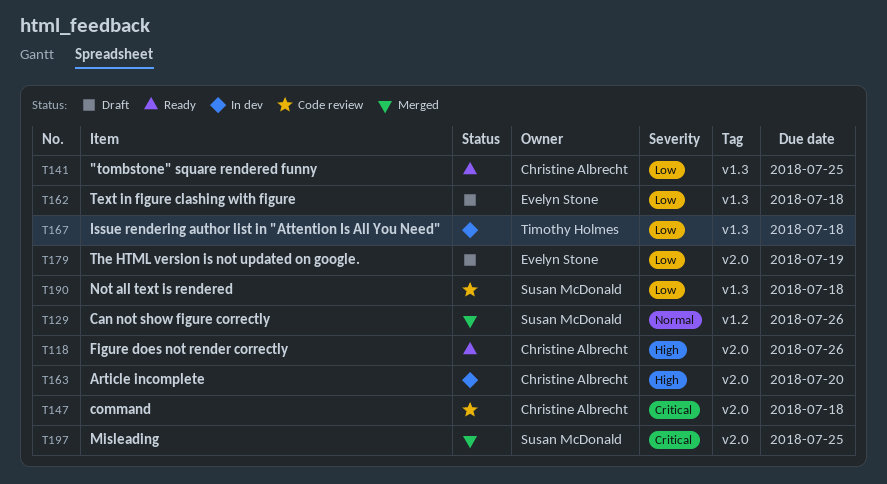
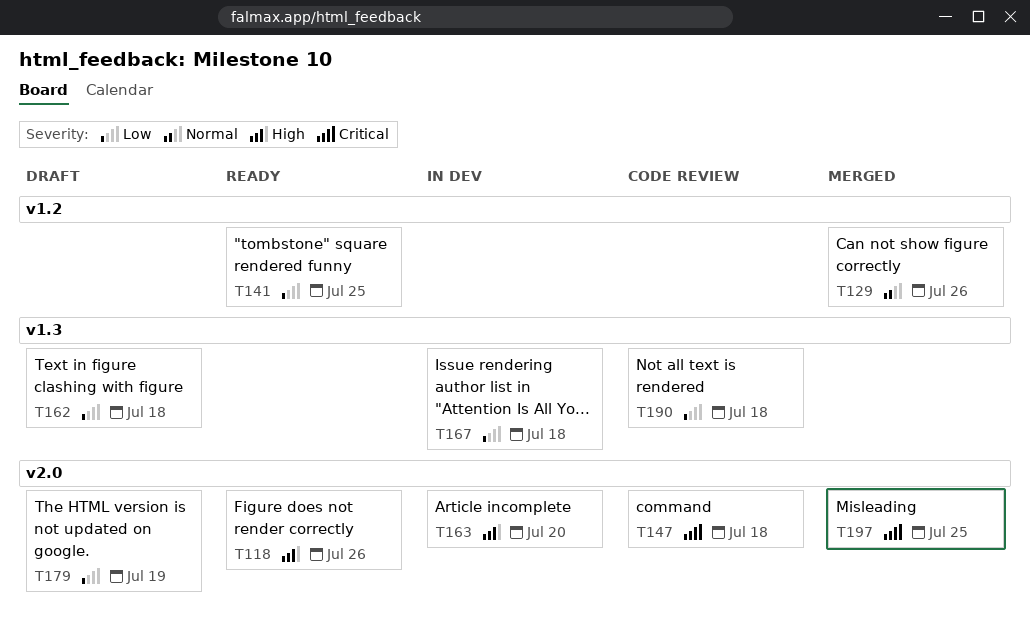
T141, label: v1.3 -> v1.2

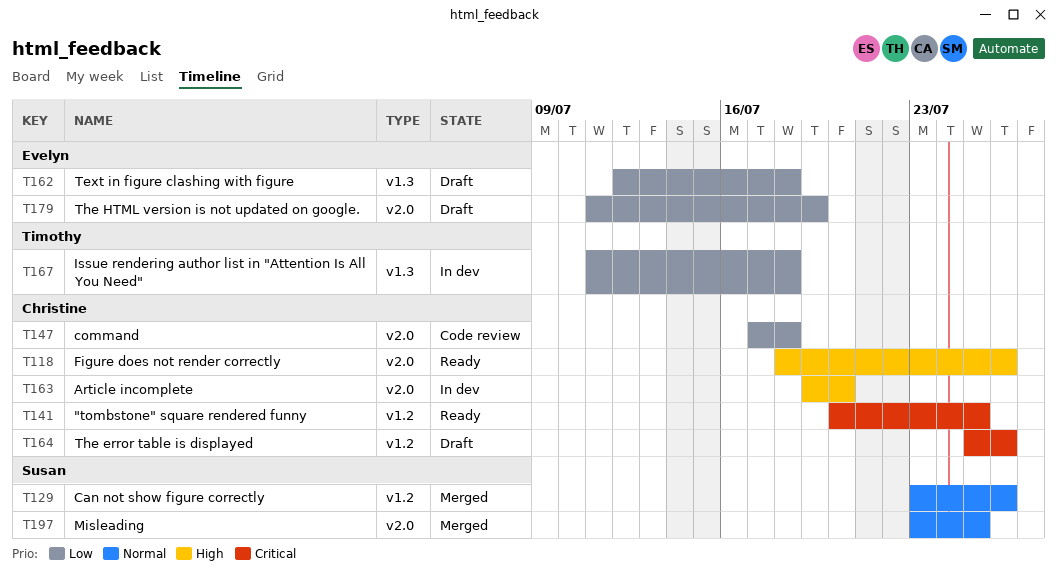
T141, priority: Low -> Critical
T147, priority: Critical -> Low
T164: none -> present
T190: present -> none
T197, priority: Critical -> Normal

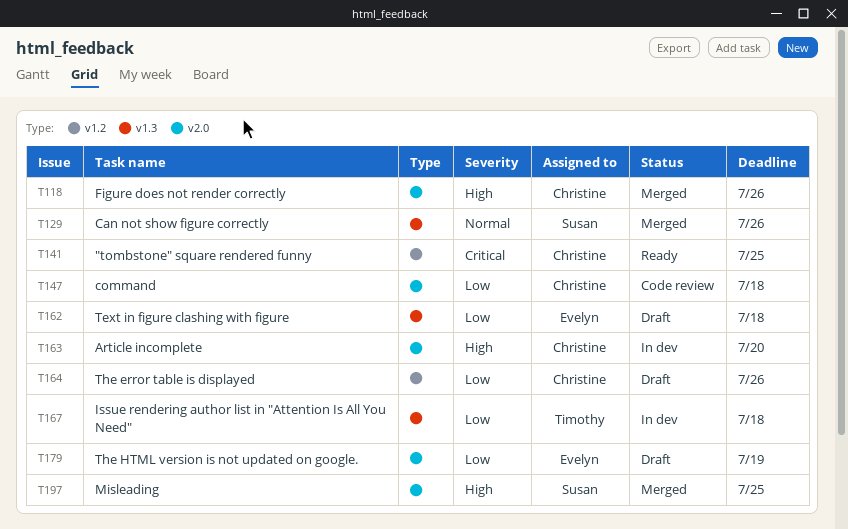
T118, status: Ready -> Merged
T129, label: v1.2 -> v1.3
T164, priority: Critical -> Low
T197, priority: Normal -> High

